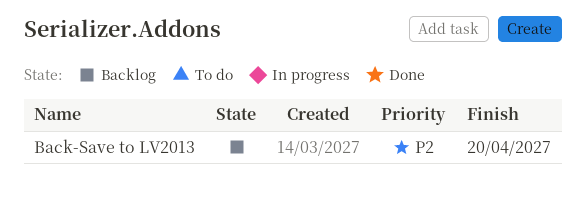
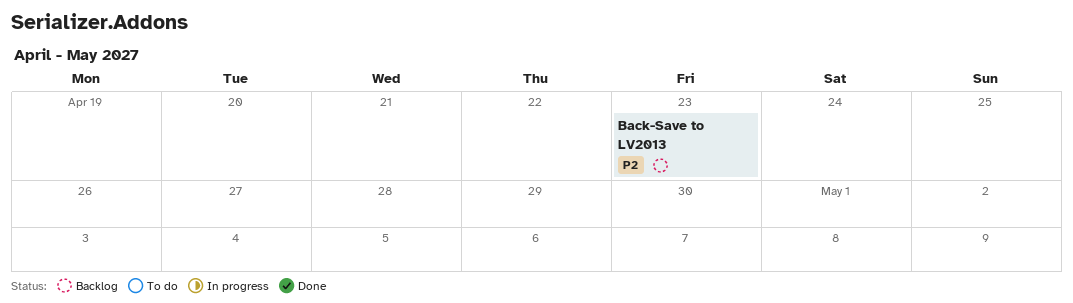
Back-Save to LV2013, due: Apr 20 -> Apr 23

